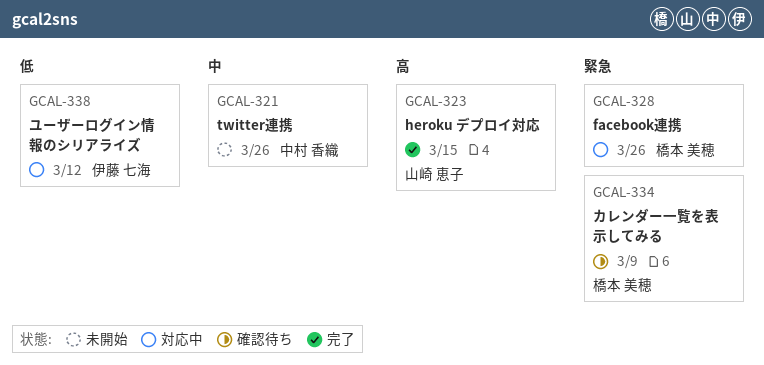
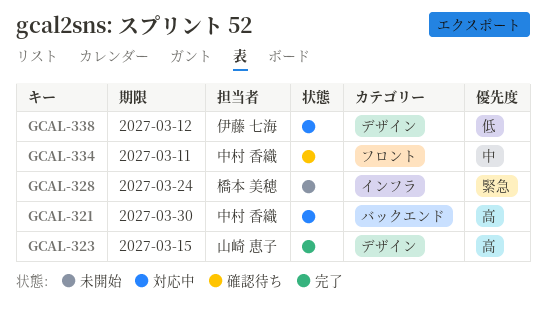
GCAL-321, status: 未開始 -> 対応中
GCAL-321, priority: 中 -> 高
GCAL-321, due: Mar 26 -> Mar 30
GCAL-328, status: 対応中 -> 未開始
GCAL-328, due: Mar 26 -> Mar 24
GCAL-334, owner: 橋本 美穂 -> 中村 香織
GCAL-334, priority: 緊急 -> 中
GCAL-334, due: Mar 9 -> Mar 11

